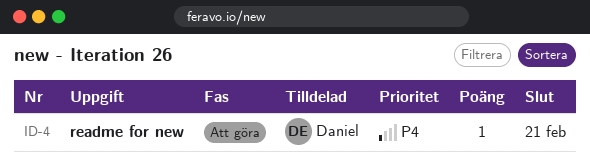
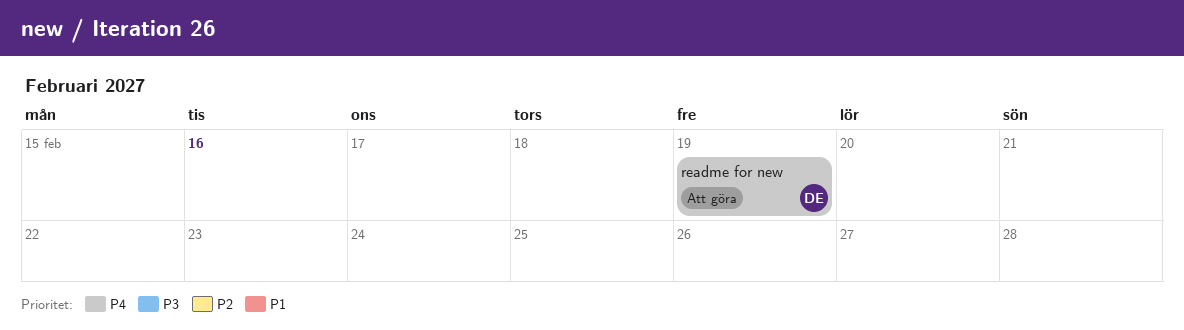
readme for new, due: Feb 21 -> Feb 19

